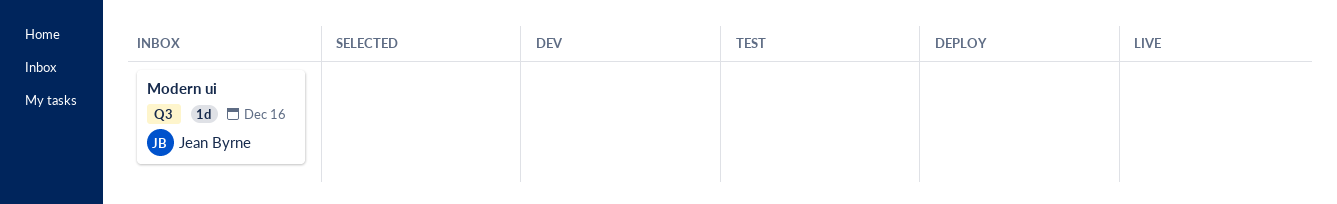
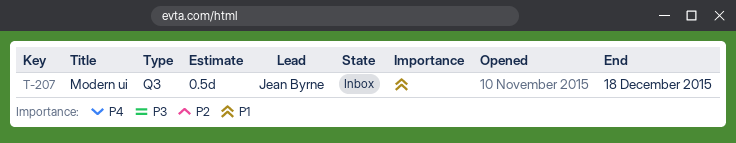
Modern ui, estimate: 1d -> 0.5d
Modern ui, due: Dec 16 -> Dec 18

